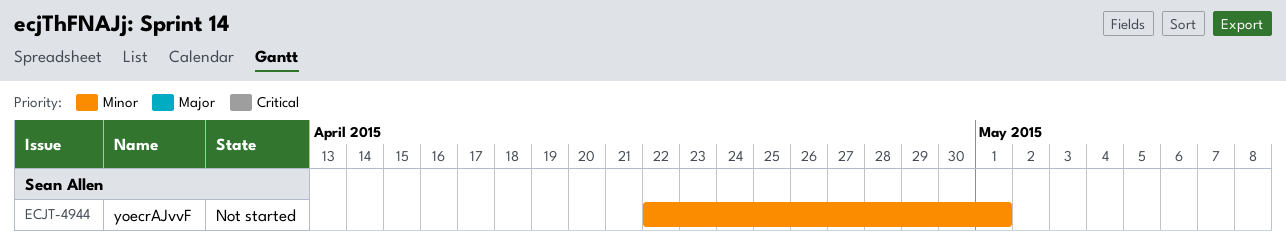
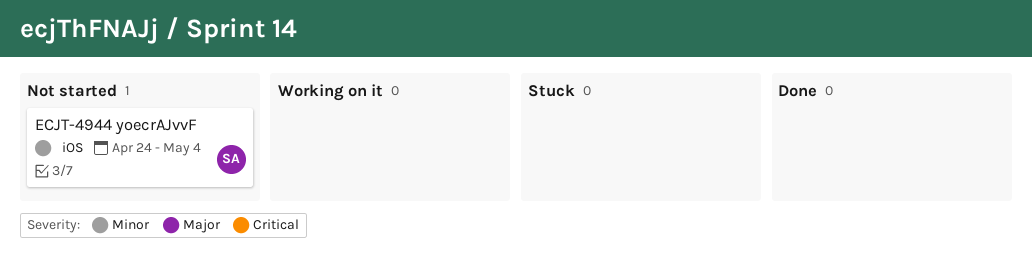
ECJT-4944, start: Apr 22 -> Apr 24
ECJT-4944, due: May 1 -> May 4

